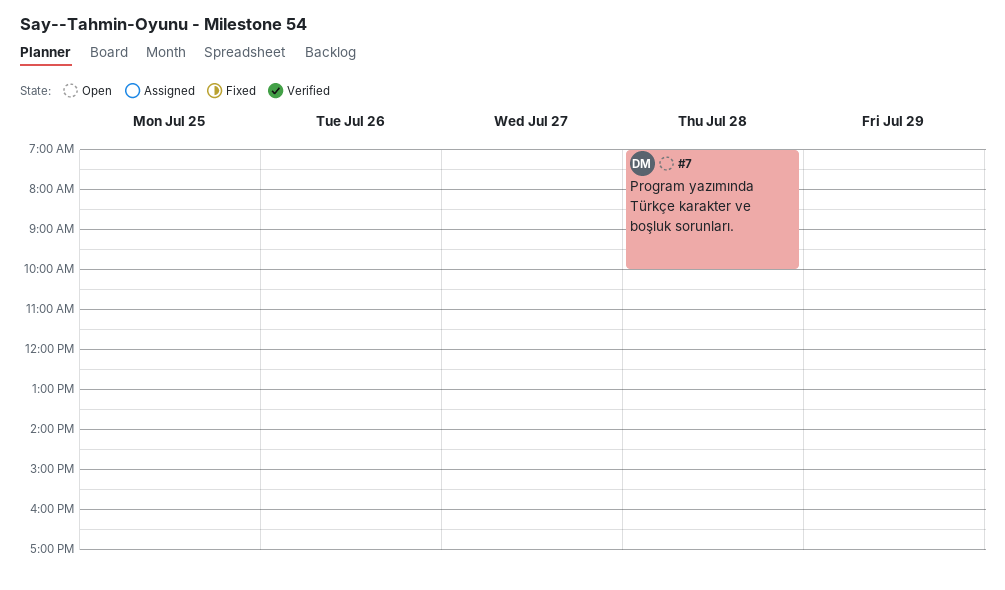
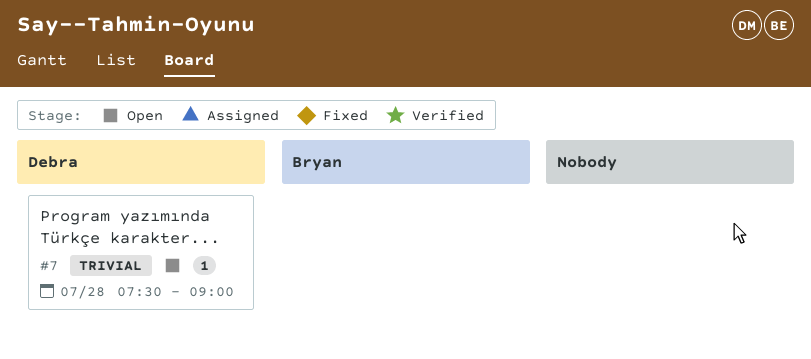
#7, begins: 07:00 -> 07:30
#7, ends: 10:00 -> 09:00

